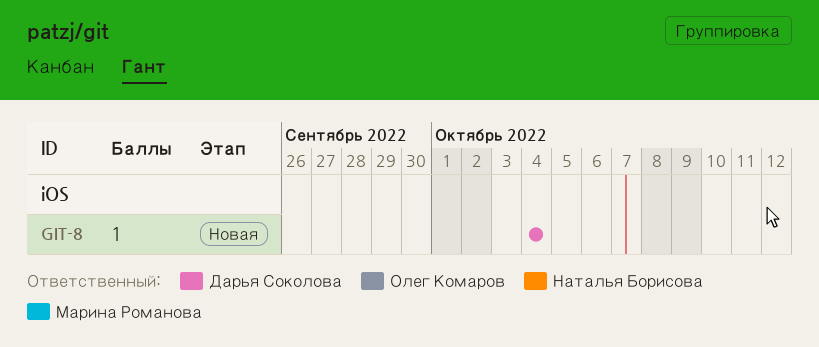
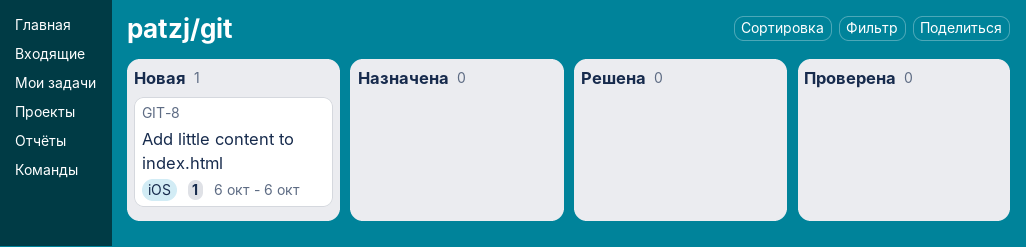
GIT-8, start: Oct 4 -> Oct 6
GIT-8, due: Oct 4 -> Oct 6

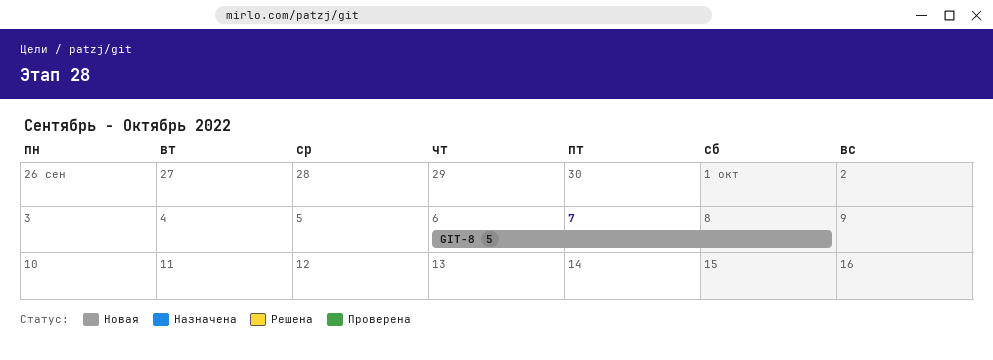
GIT-8, estimate: 1 -> 5
GIT-8, due: Oct 6 -> Oct 8

